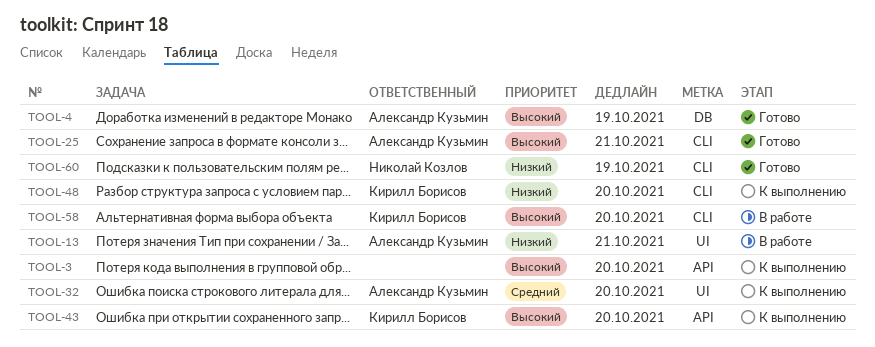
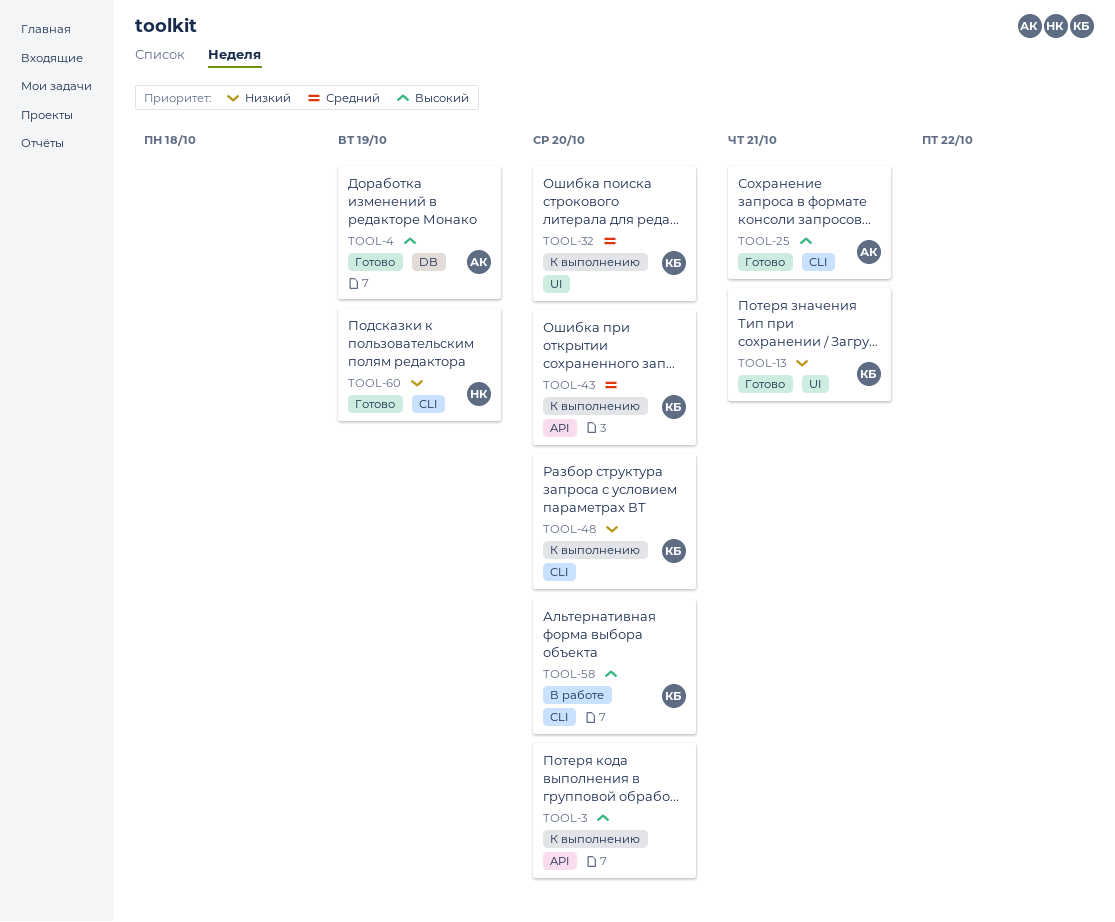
TOOL-13, status: В работе -> Готово
TOOL-13, owner: Александр Кузьмин -> Кирилл Борисов
TOOL-32, owner: Александр Кузьмин -> Кирилл Борисов
TOOL-43, priority: Высокий -> Средний

